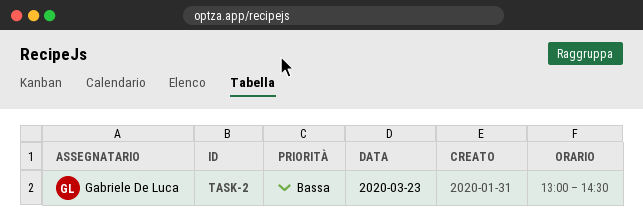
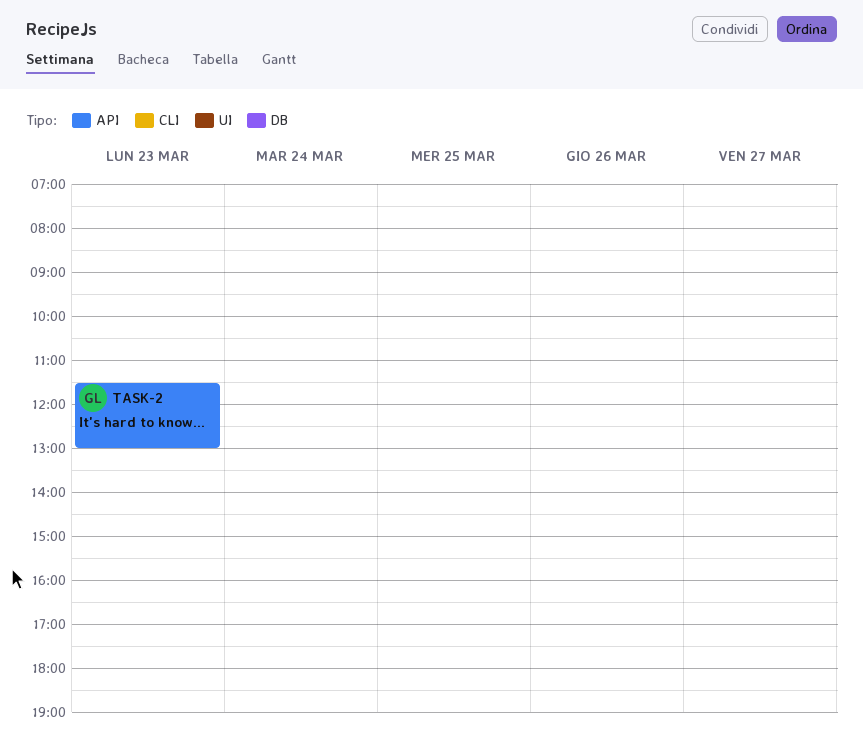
TASK-2, begins: 13:00 -> 11:30
TASK-2, ends: 14:30 -> 13:00

